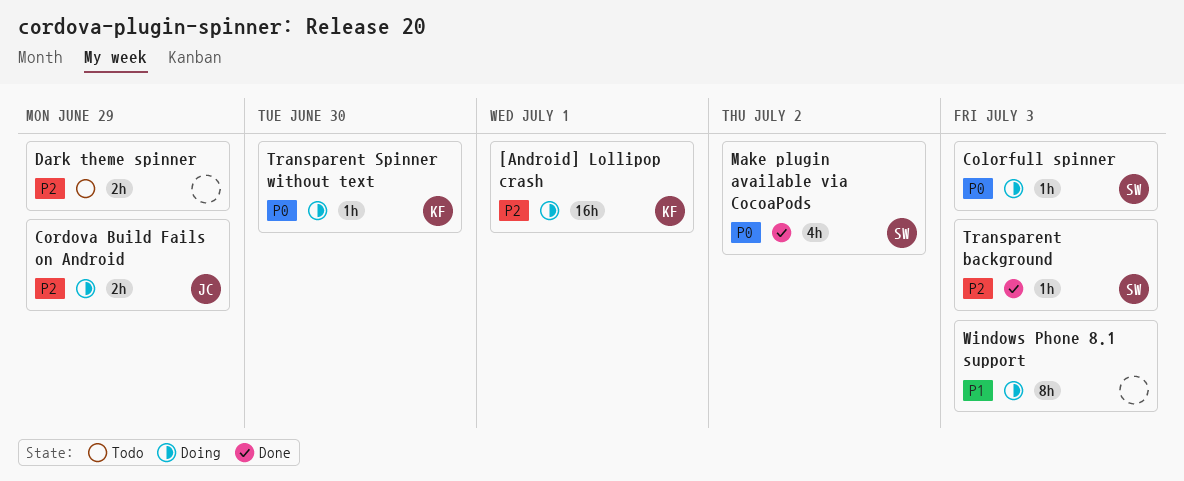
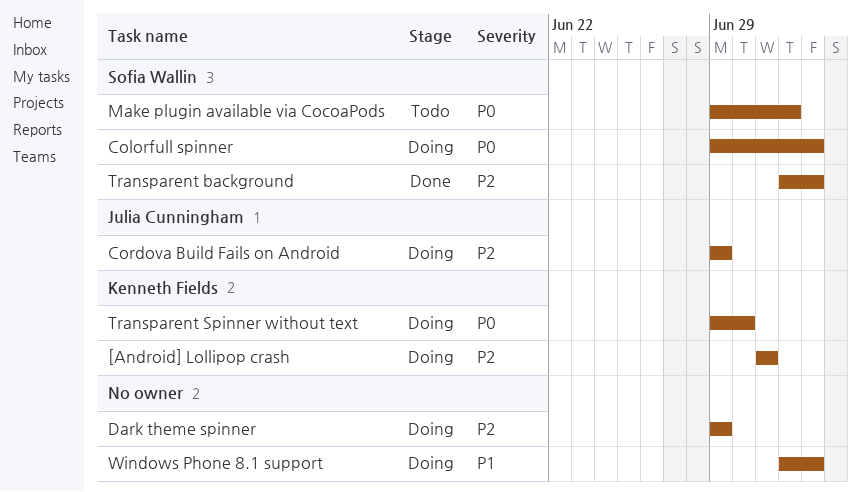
Dark theme spinner, status: Todo -> Doing
Make plugin available via CocoaPods, status: Done -> Todo

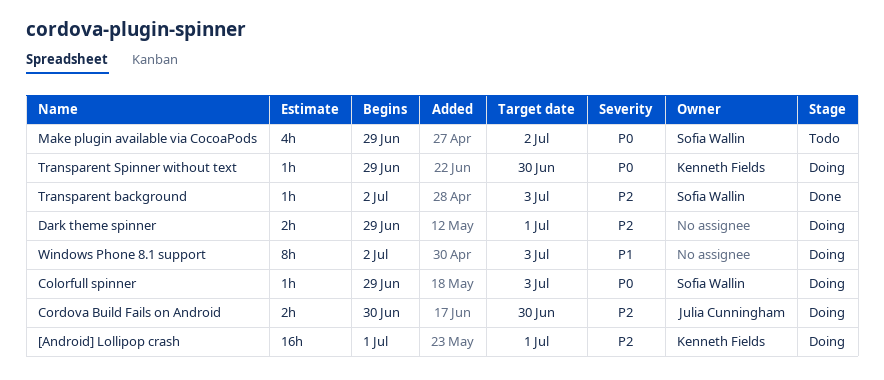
Cordova Build Fails on Android, start: Jun 29 -> Jun 30
Cordova Build Fails on Android, due: Jun 29 -> Jun 30
Dark theme spinner, due: Jun 29 -> Jul 1

